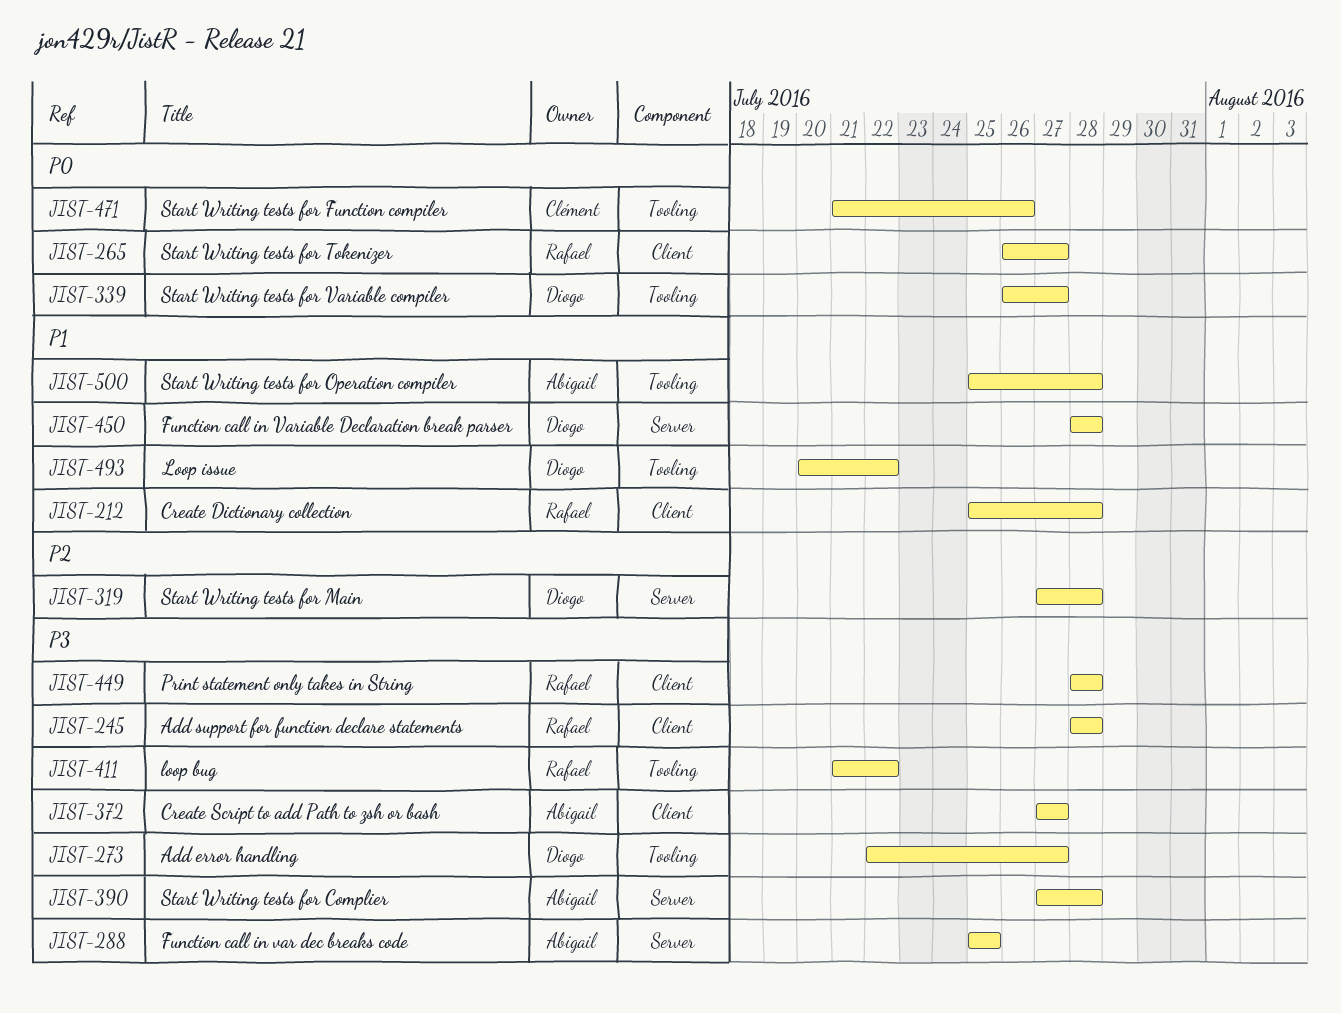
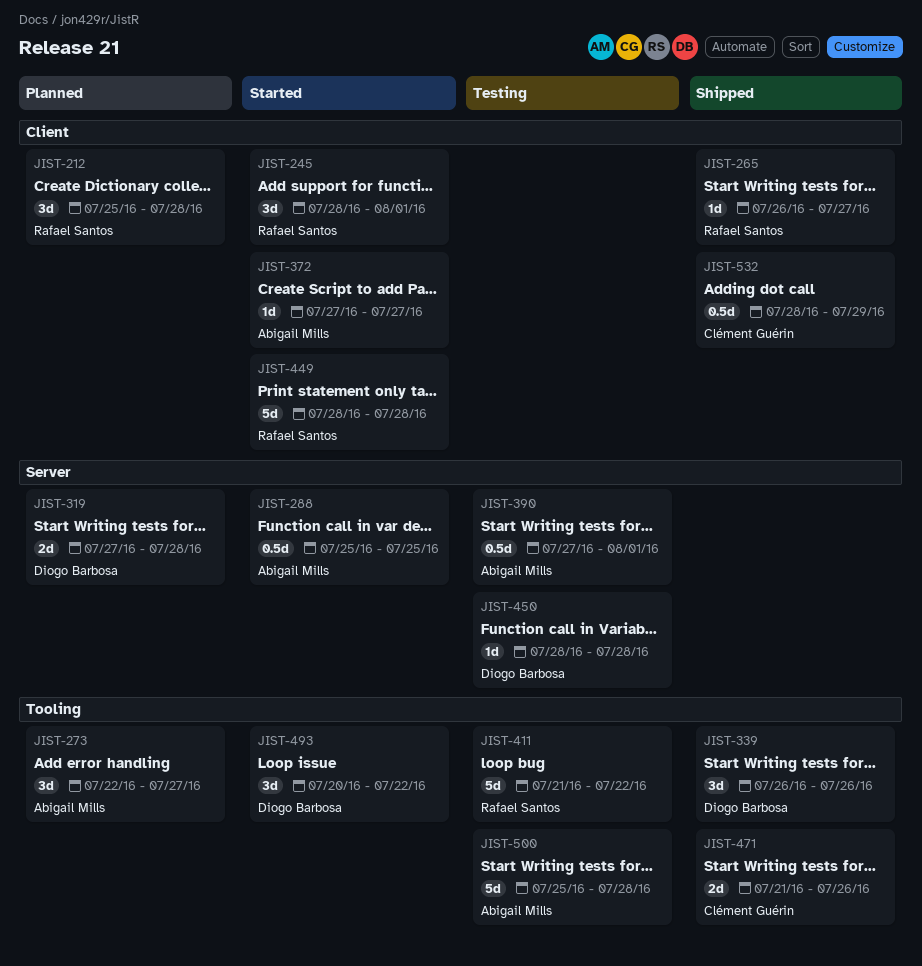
JIST-245, due: Jul 28 -> Aug 1
JIST-273, owner: Diogo Barbosa -> Abigail Mills
JIST-339, due: Jul 27 -> Jul 26
JIST-390, due: Jul 28 -> Aug 1
JIST-532: none -> present

